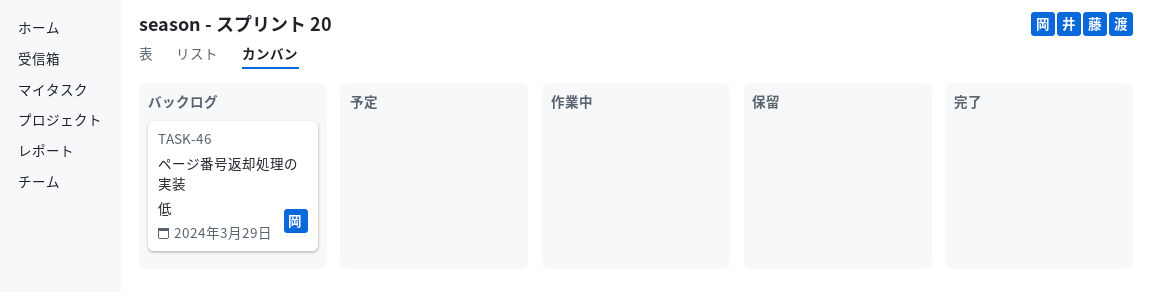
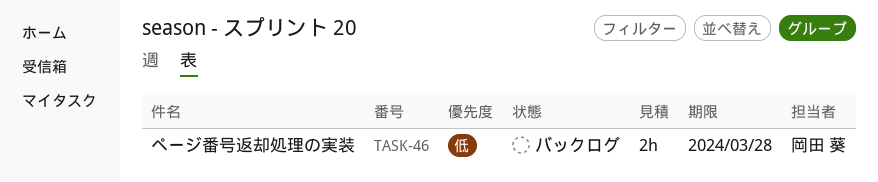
TASK-46, due: Mar 29 -> Mar 28

